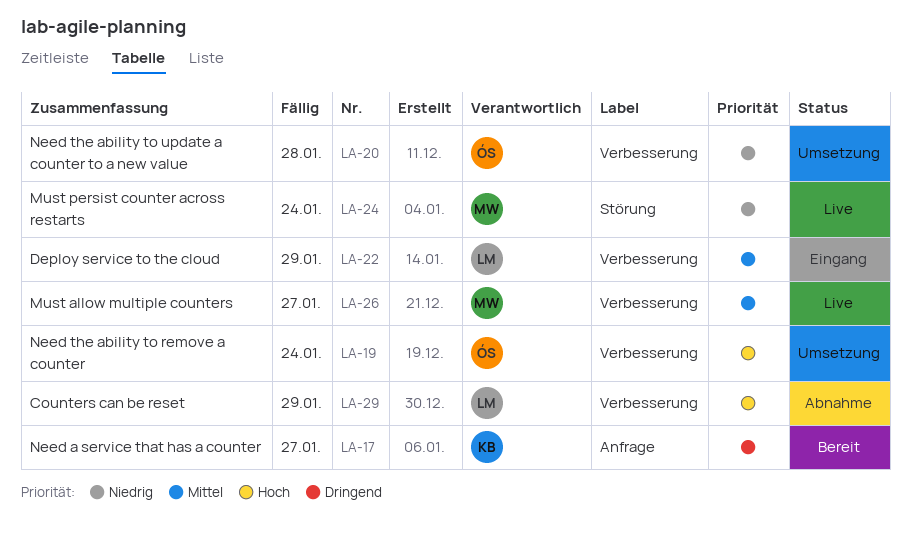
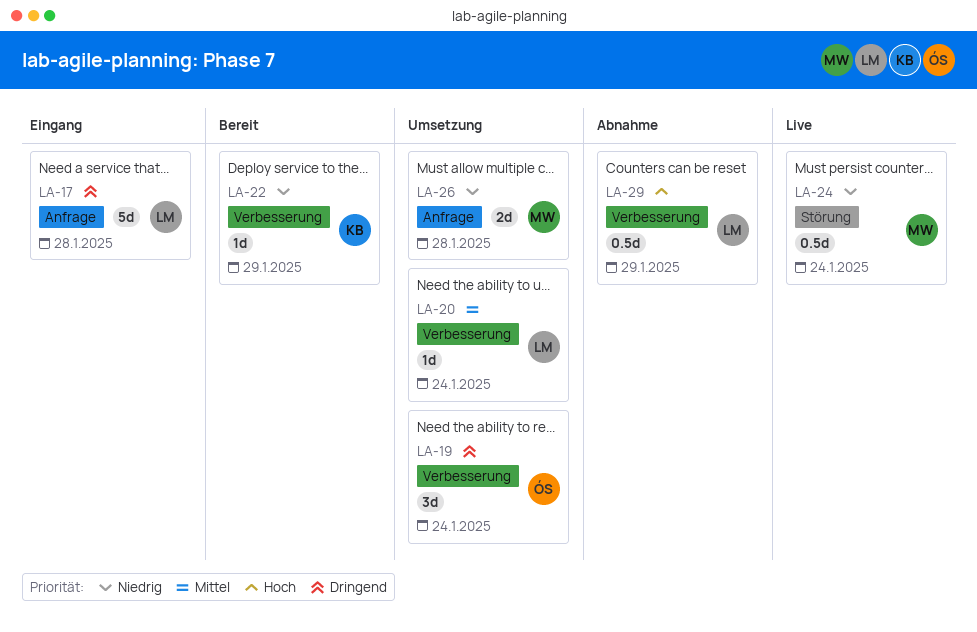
LA-17, status: Bereit -> Eingang
LA-17, owner: KB -> LM
LA-17, due: Jan 27 -> Jan 28
LA-19, priority: Hoch -> Dringend
LA-20, owner: ÓS -> LM
LA-20, priority: Niedrig -> Mittel
LA-20, due: Jan 28 -> Jan 24
LA-22, status: Eingang -> Bereit
LA-22, owner: LM -> KB
LA-22, priority: Mittel -> Niedrig
LA-26, status: Live -> Umsetzung
LA-26, priority: Mittel -> Niedrig
LA-26, label: Verbesserung -> Anfrage
LA-26, due: Jan 27 -> Jan 28

